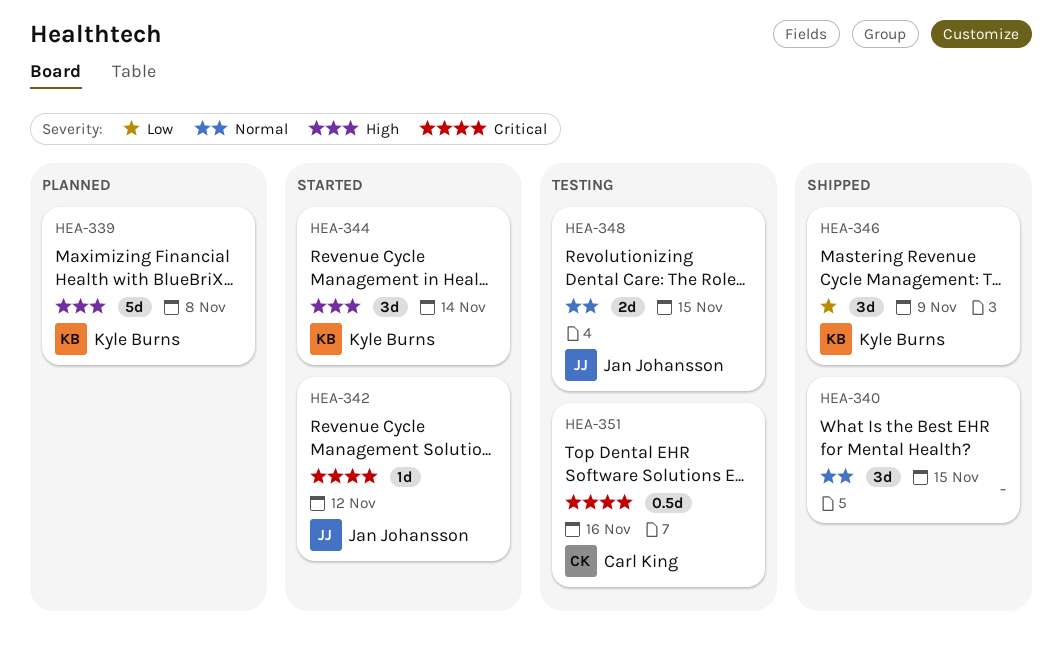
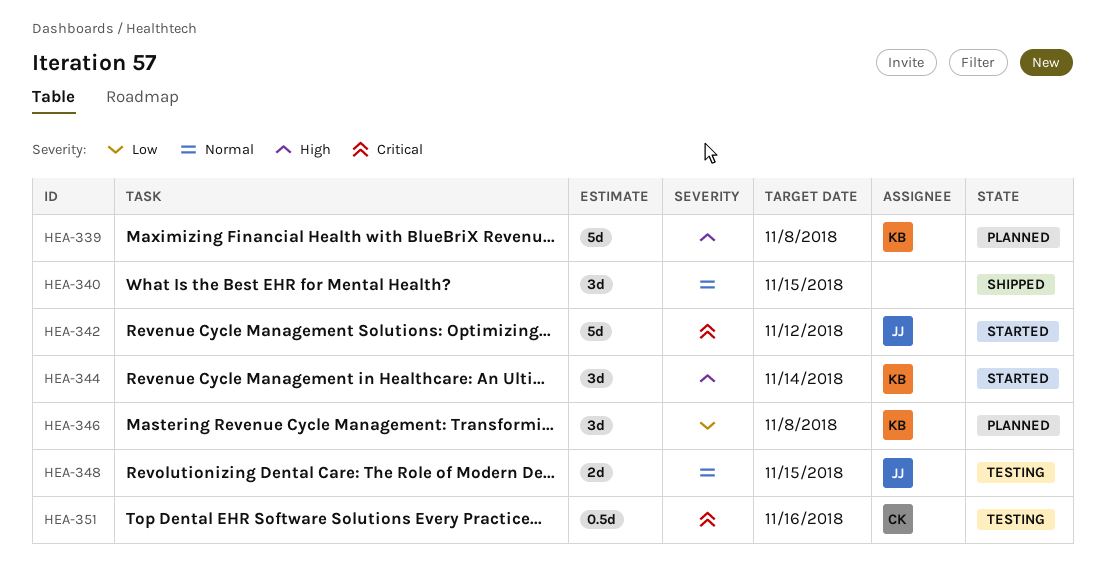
HEA-342, estimate: 1d -> 5d
HEA-346, status: Shipped -> Planned
HEA-346, due: Nov 9 -> Nov 8

